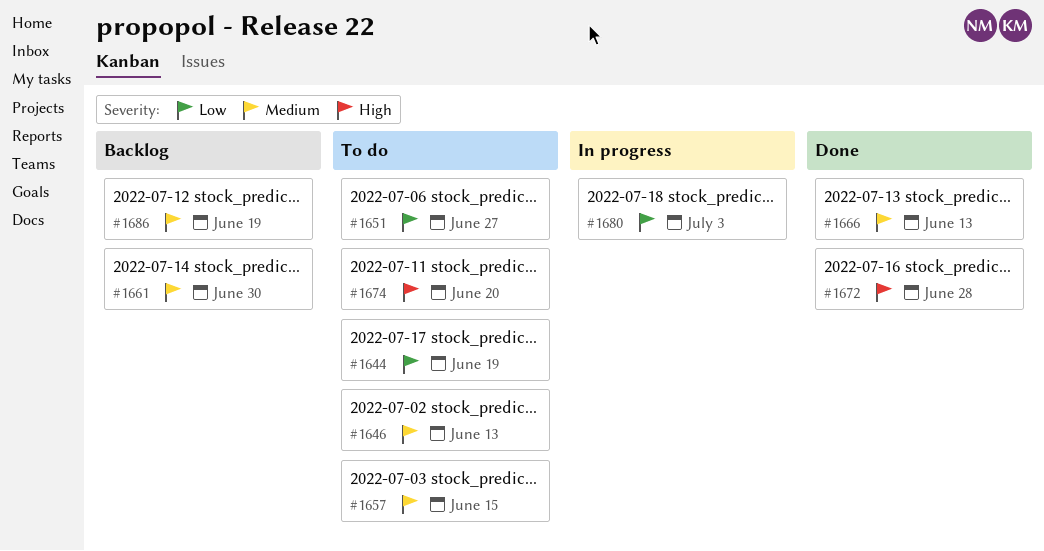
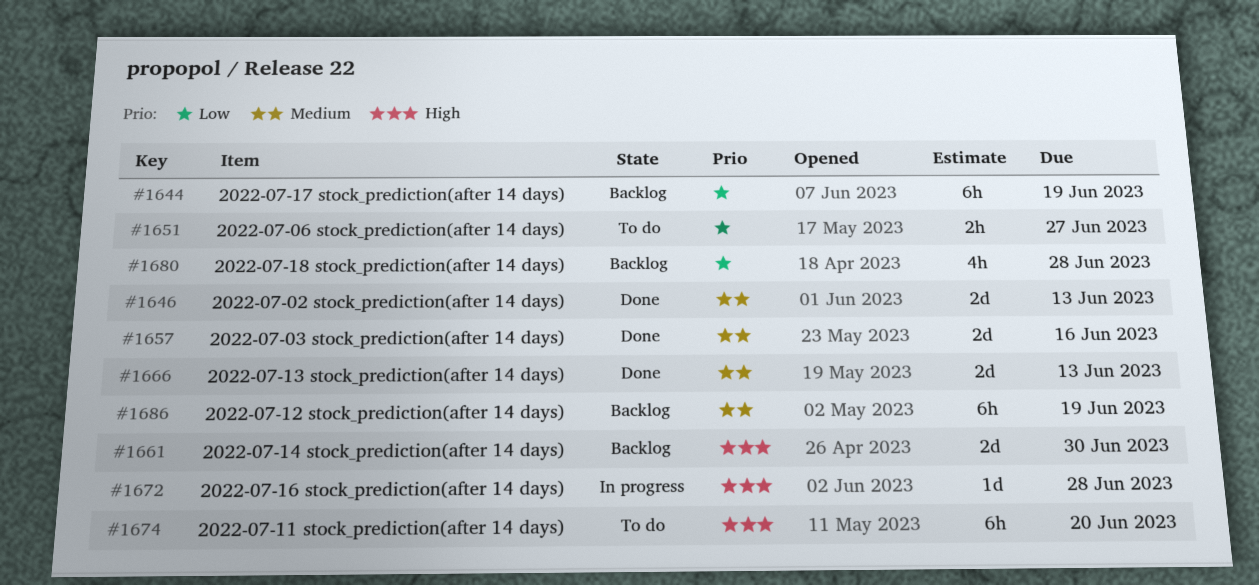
#1644, status: To do -> Backlog
#1646, status: To do -> Done
#1657, status: To do -> Done
#1657, due: Jun 15 -> Jun 16
#1661, priority: Medium -> High
#1672, status: Done -> In progress
#1680, status: In progress -> Backlog
#1680, due: Jul 3 -> Jun 28

